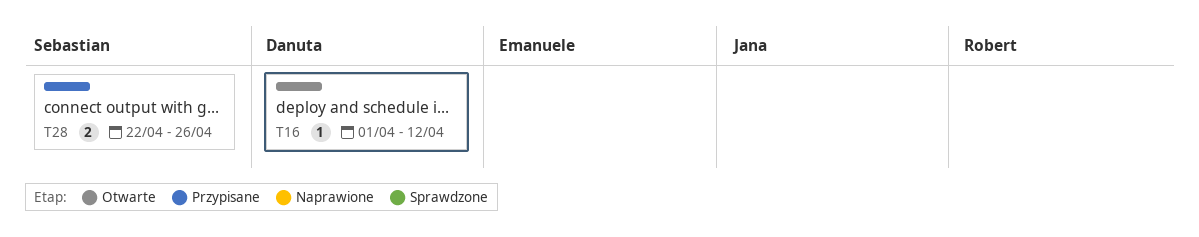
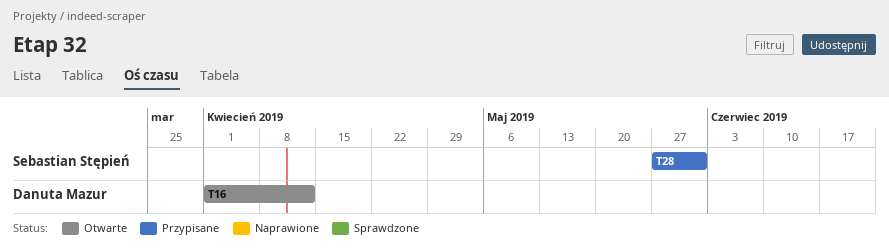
T28, start: Apr 22 -> May 27
T28, due: Apr 26 -> May 31

